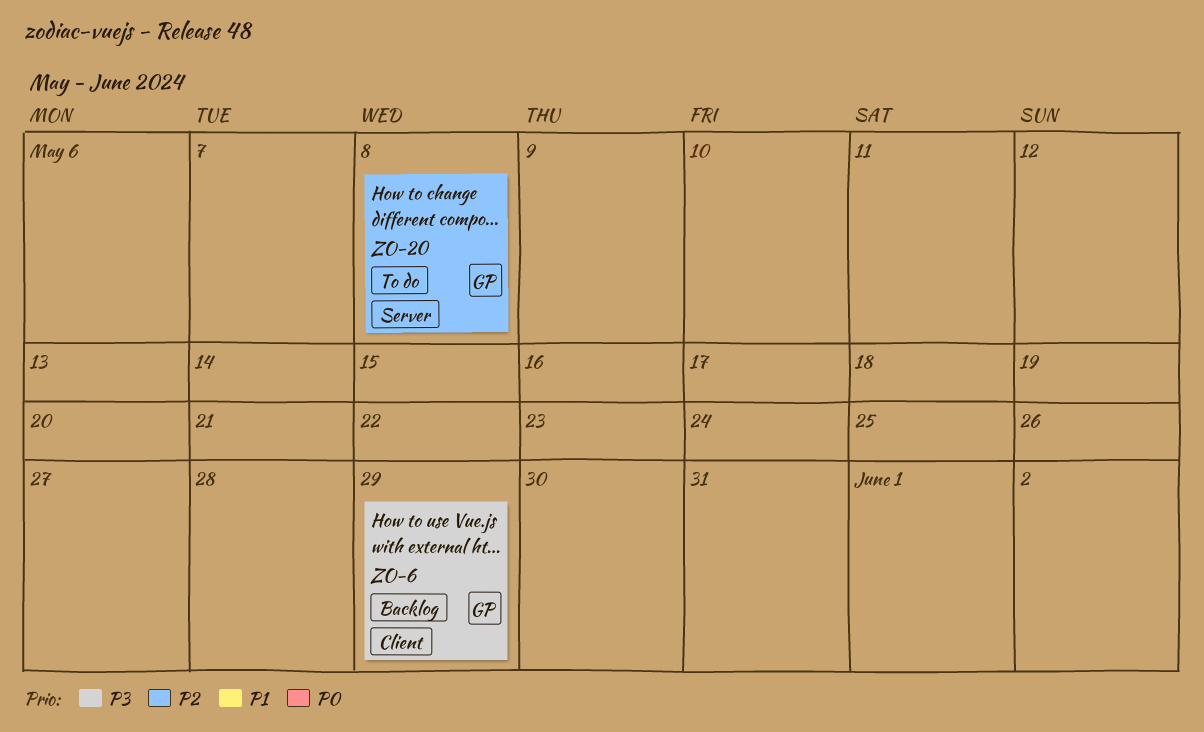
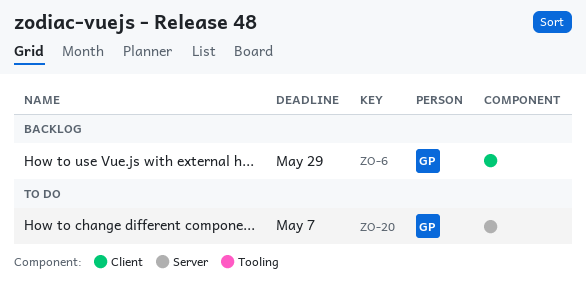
ZO-20, due: May 8 -> May 7

